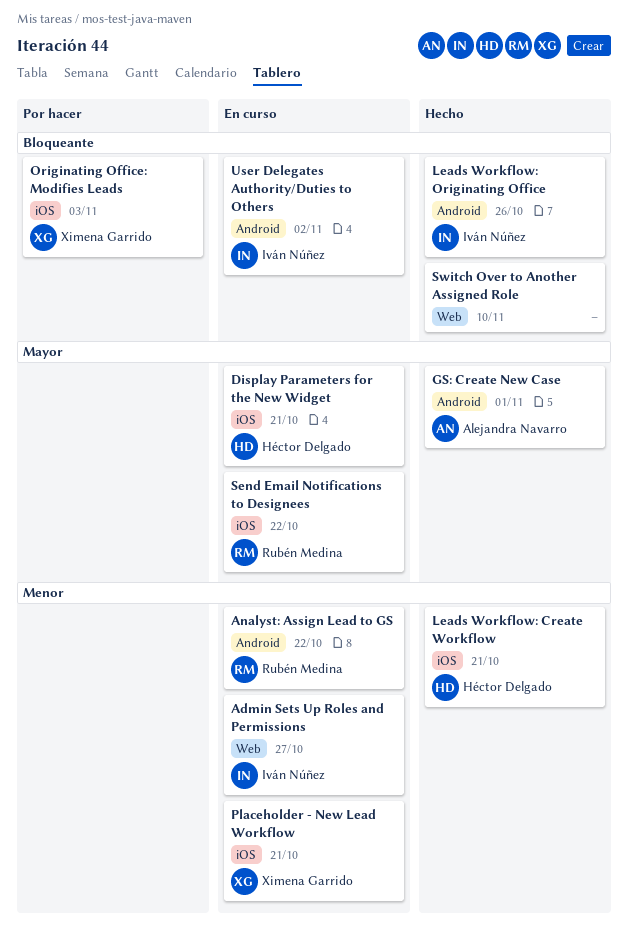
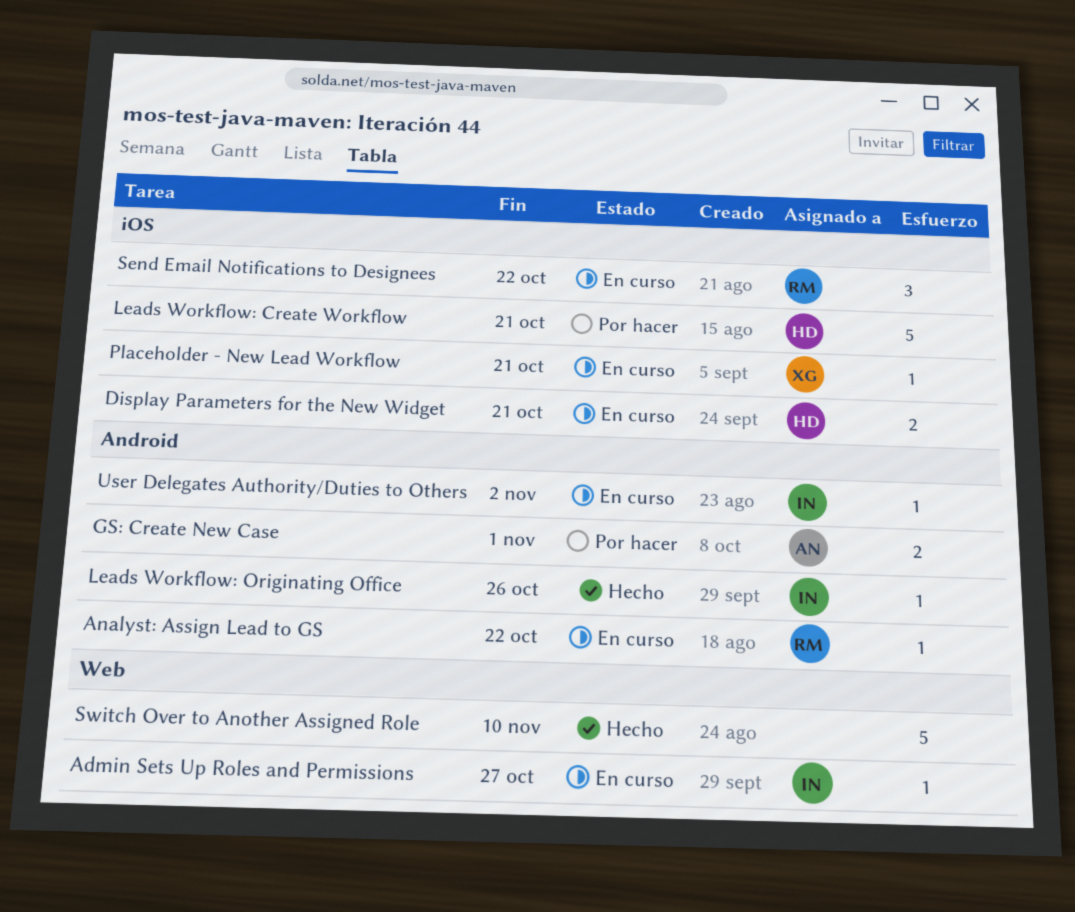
GS: Create New Case, status: Hecho -> Por hacer
Leads Workflow: Create Workflow, status: Hecho -> Por hacer
Originating Office: Modifies Leads: present -> none

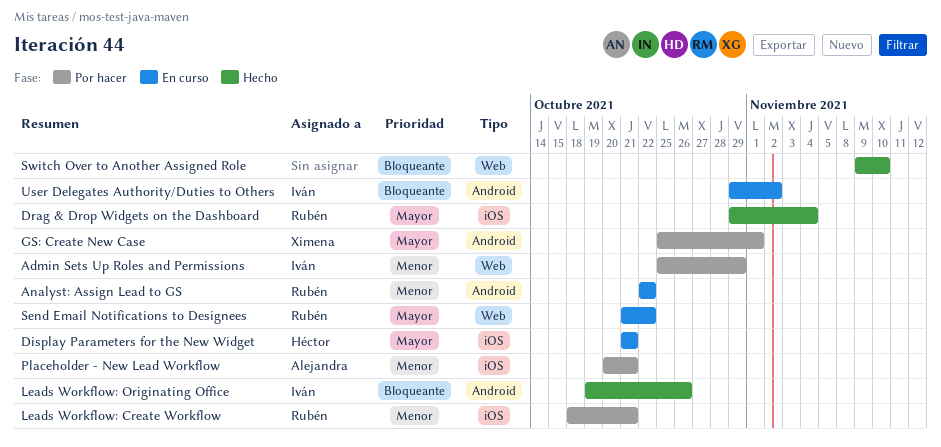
Admin Sets Up Roles and Permissions, status: En curso -> Por hacer
Admin Sets Up Roles and Permissions, due: Oct 27 -> Oct 29
Drag & Drop Widgets on the Dashboard: none -> present
GS: Create New Case, owner: Alejandra -> Ximena
Leads Workflow: Create Workflow, owner: Héctor -> Rubén
Placeholder - New Lead Workflow, status: En curso -> Por hacer
Placeholder - New Lead Workflow, owner: Ximena -> Alejandra
Send Email Notifications to Designees, label: iOS -> Web

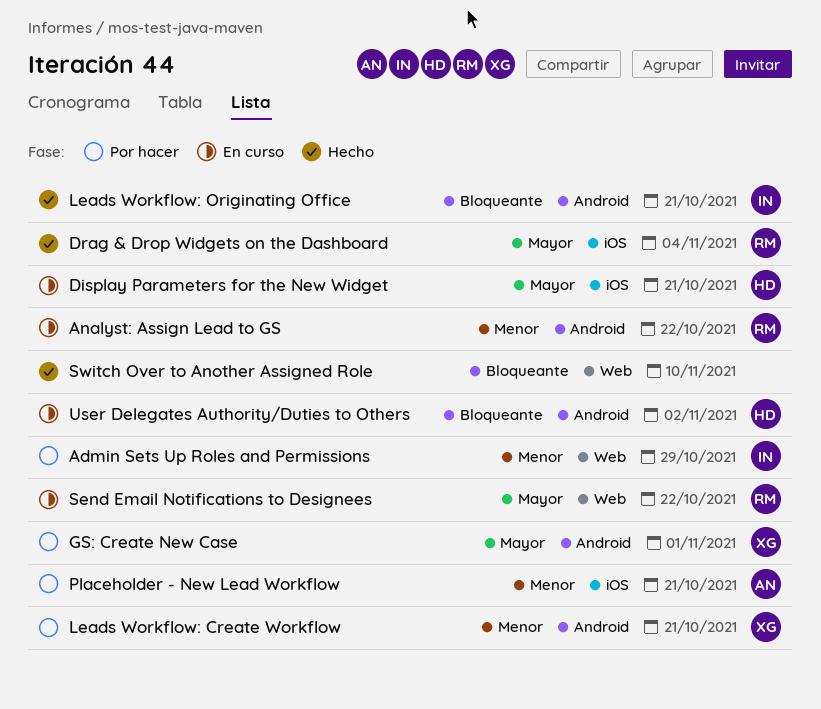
Leads Workflow: Create Workflow, owner: Rubén -> Ximena
Leads Workflow: Create Workflow, label: iOS -> Android
Leads Workflow: Originating Office, due: Oct 26 -> Oct 21
User Delegates Authority/Duties to Others, owner: Iván -> Héctor

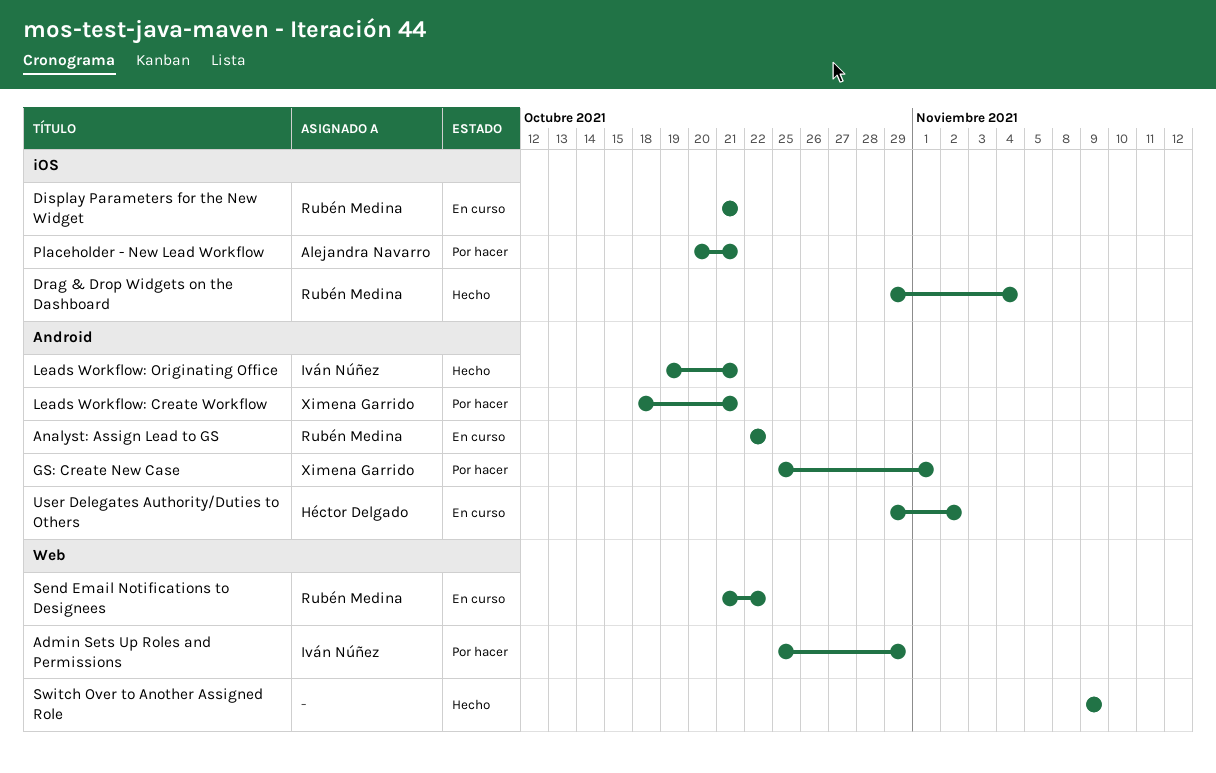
Display Parameters for the New Widget, owner: Héctor Delgado -> Rubén Medina
Switch Over to Another Assigned Role, due: Nov 10 -> Nov 9

